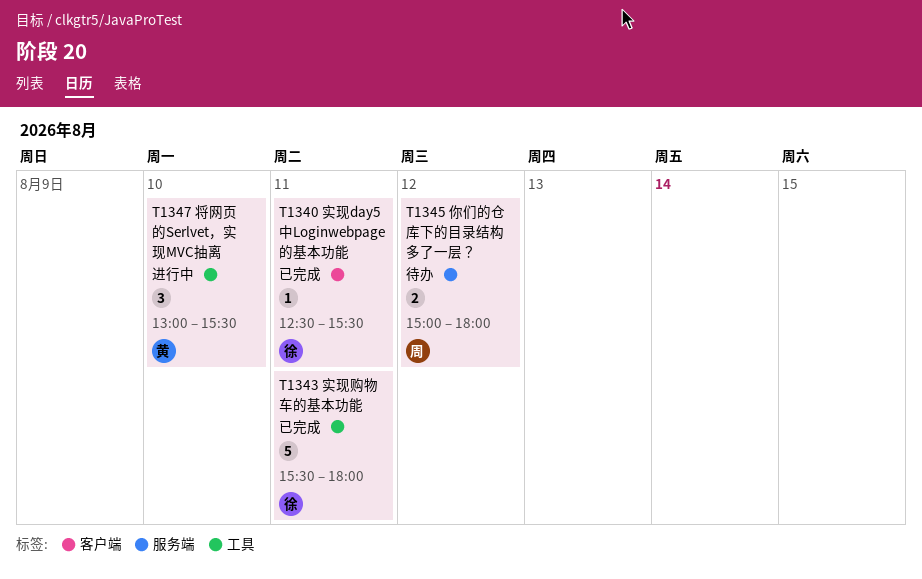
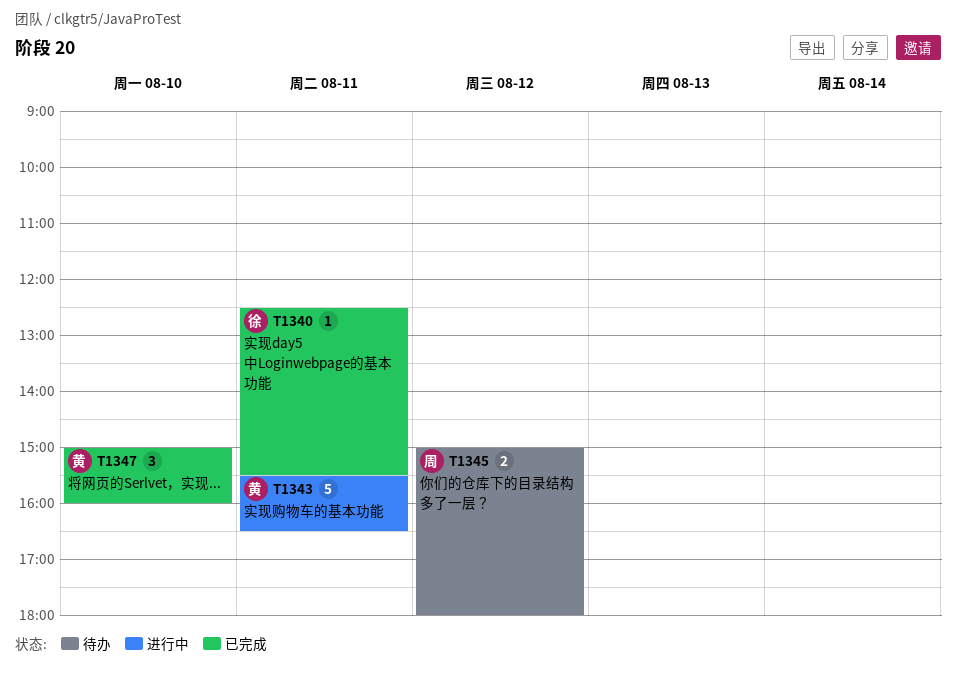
T1343, status: 已完成 -> 进行中
T1343, owner: 徐 -> 黄
T1343, ends: 18:00 -> 16:30
T1347, status: 进行中 -> 已完成
T1347, begins: 13:00 -> 15:00
T1347, ends: 15:30 -> 16:00

